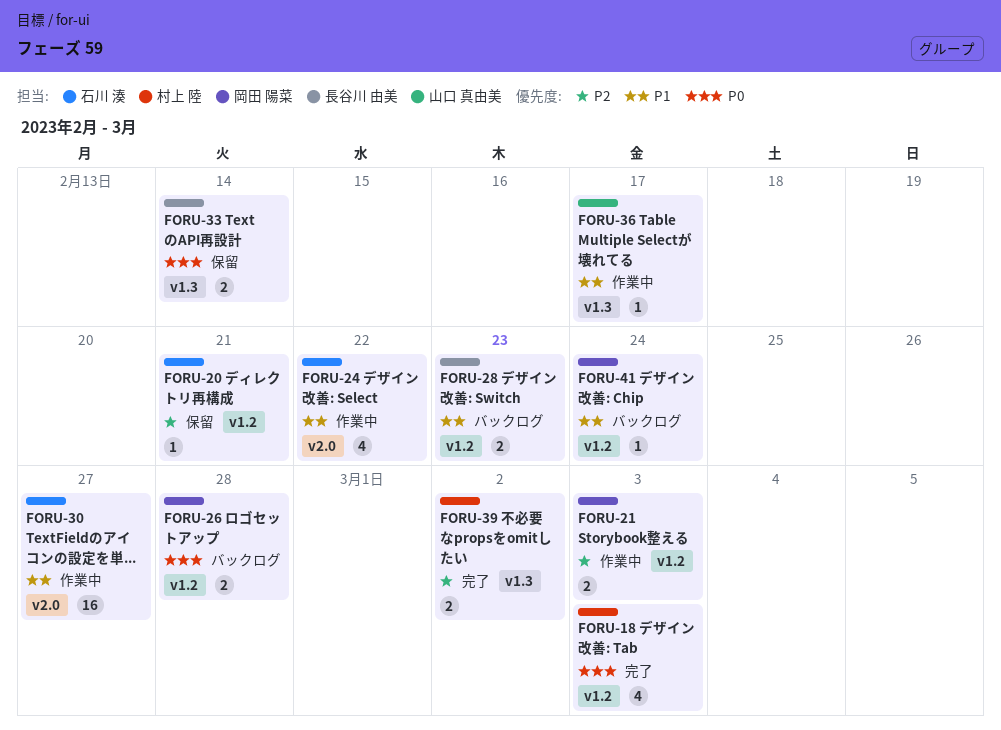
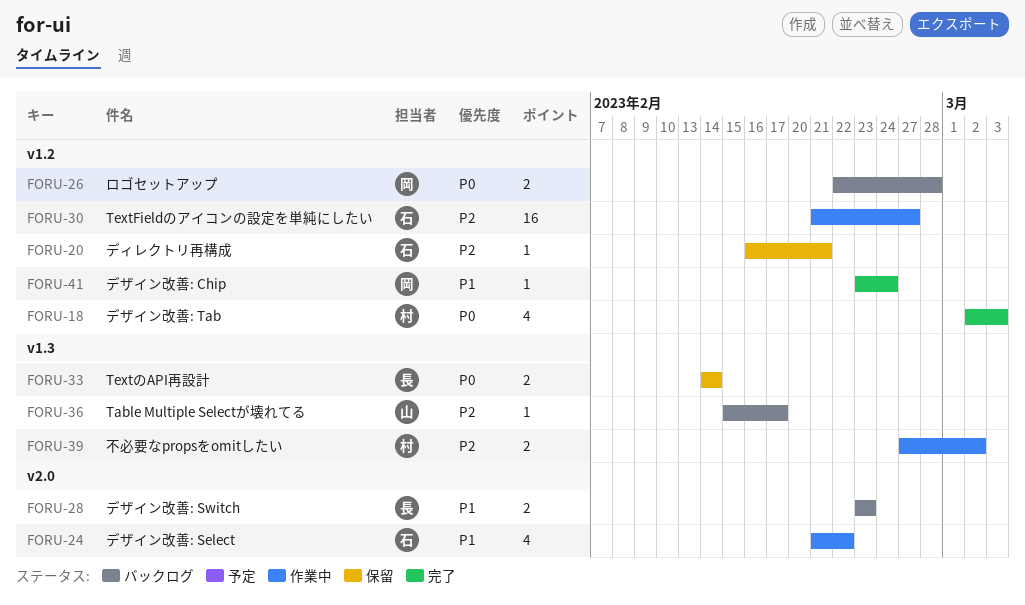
FORU-21: present -> none
FORU-28, label: v1.2 -> v2.0
FORU-30, priority: P1 -> P2
FORU-30, label: v2.0 -> v1.2
FORU-36, status: 作業中 -> バックログ
FORU-36, priority: P1 -> P2
FORU-39, status: 完了 -> 作業中
FORU-41, status: バックログ -> 完了

